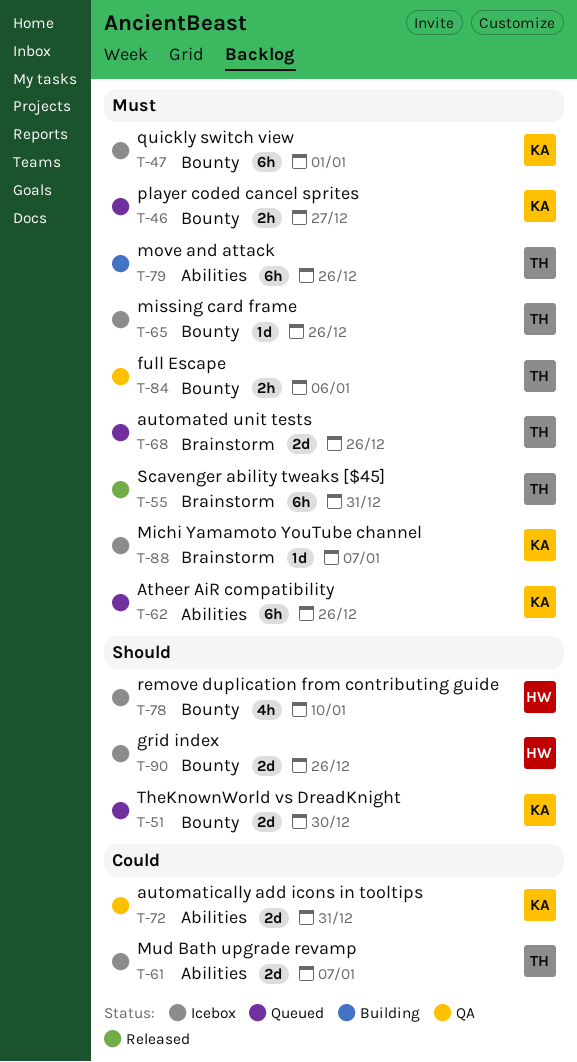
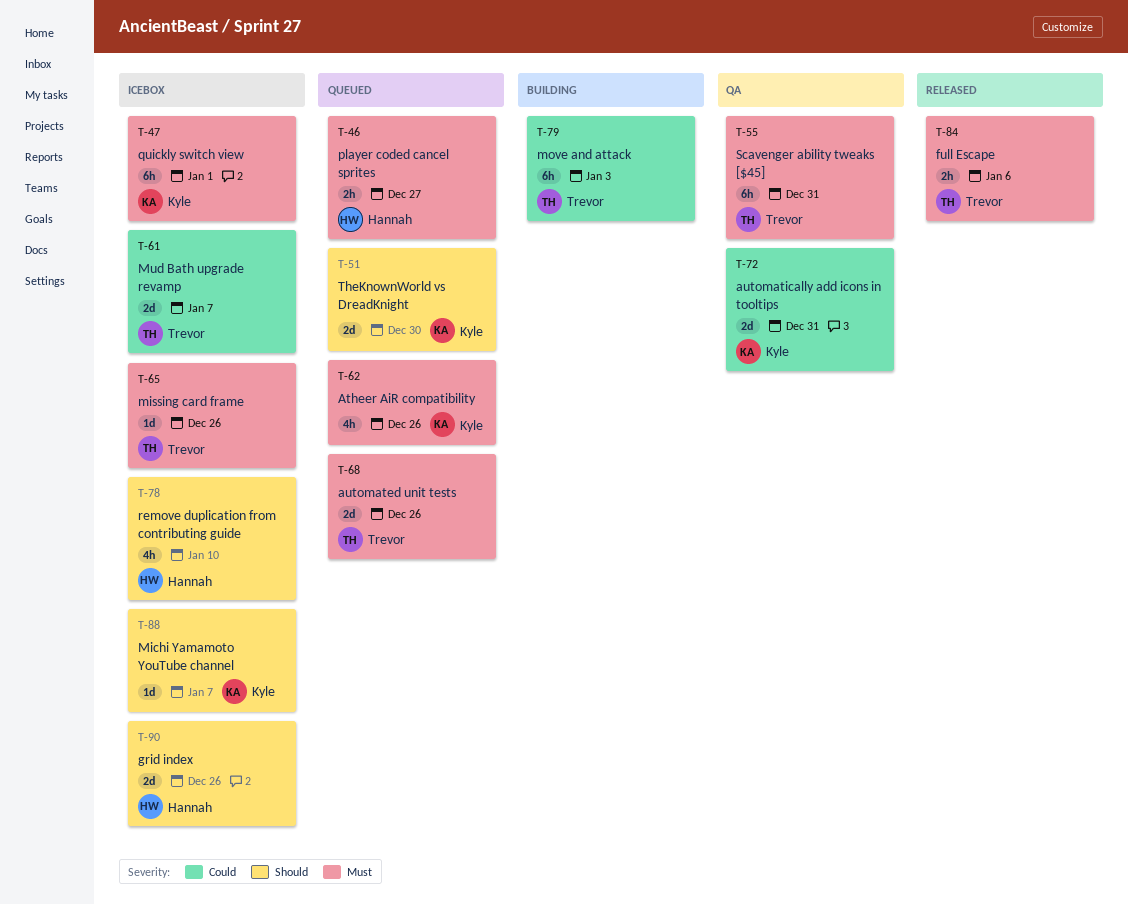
T-46, owner: Kyle -> Hannah
T-55, status: Released -> QA
T-62, estimate: 6h -> 4h
T-79, priority: Must -> Could
T-79, due: Dec 26 -> Jan 3
T-84, status: QA -> Released
T-88, priority: Must -> Should

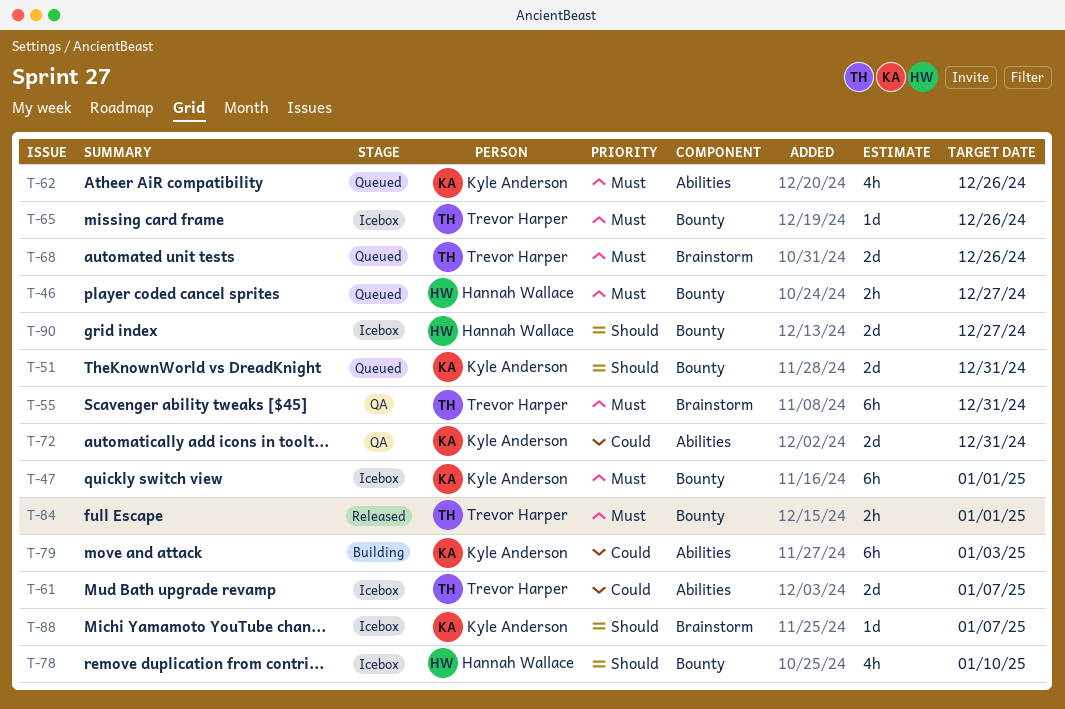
T-51, due: Dec 30 -> Dec 31
T-79, owner: Trevor Harper -> Kyle Anderson
T-84, due: Jan 6 -> Jan 1
T-90, due: Dec 26 -> Dec 27

